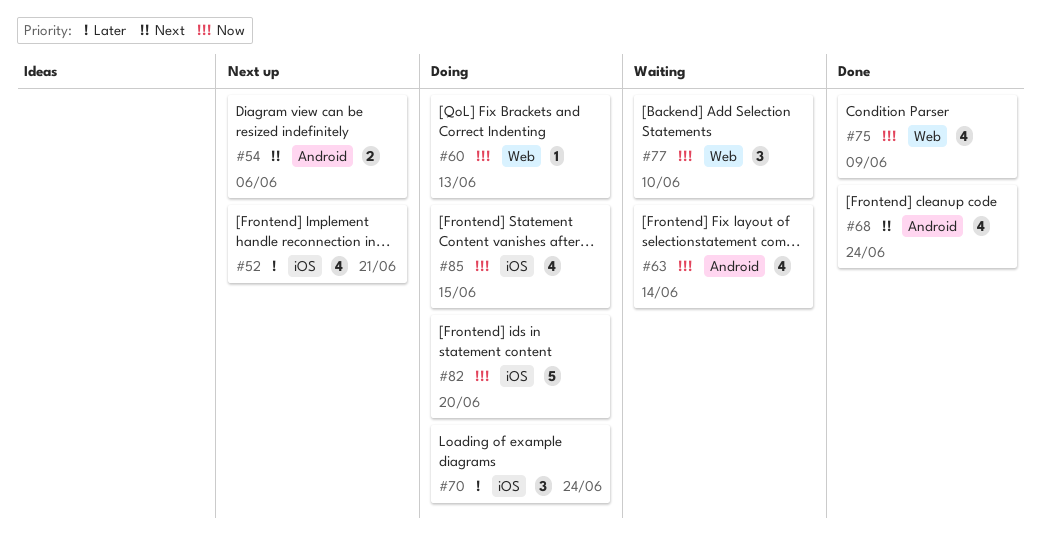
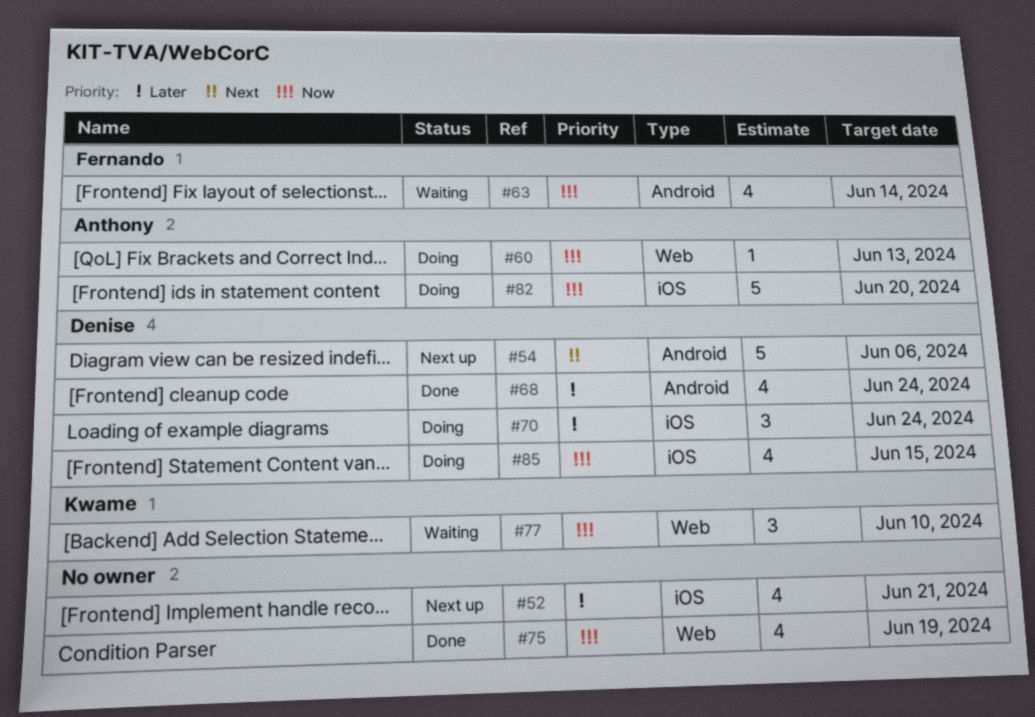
#54, estimate: 2 -> 5
#68, priority: Next -> Later
#75, due: Jun 9 -> Jun 19

